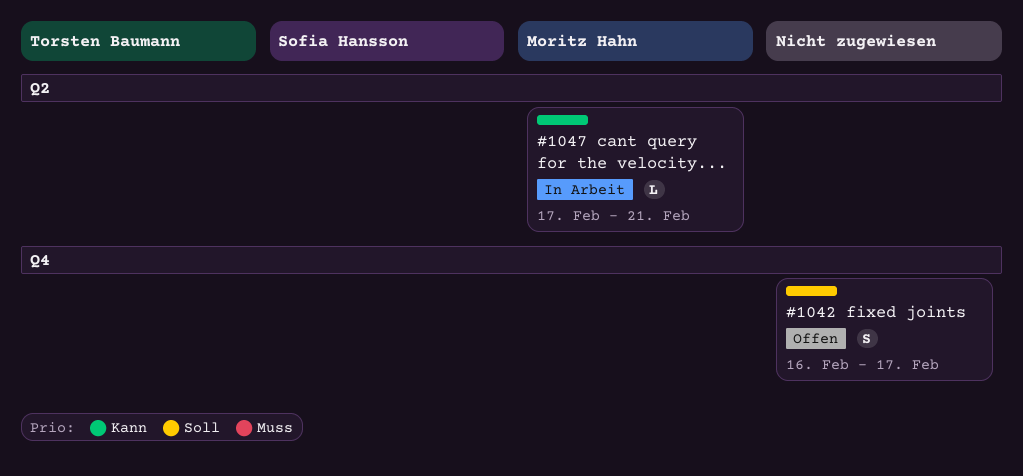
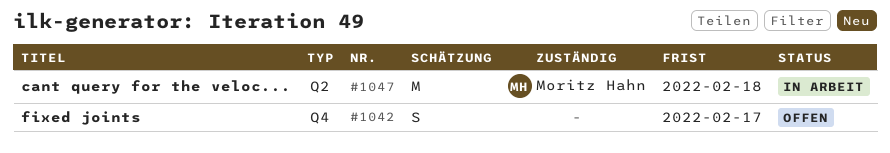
#1047, estimate: L -> M
#1047, due: Feb 21 -> Feb 18

